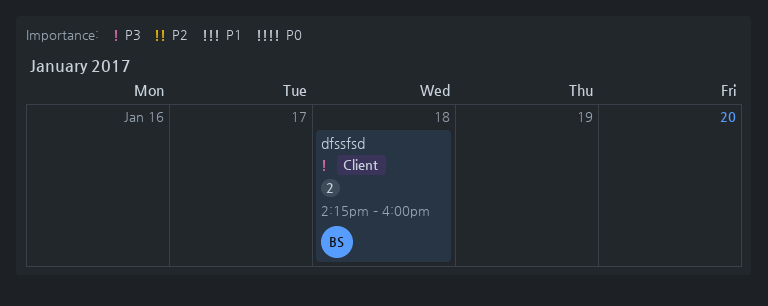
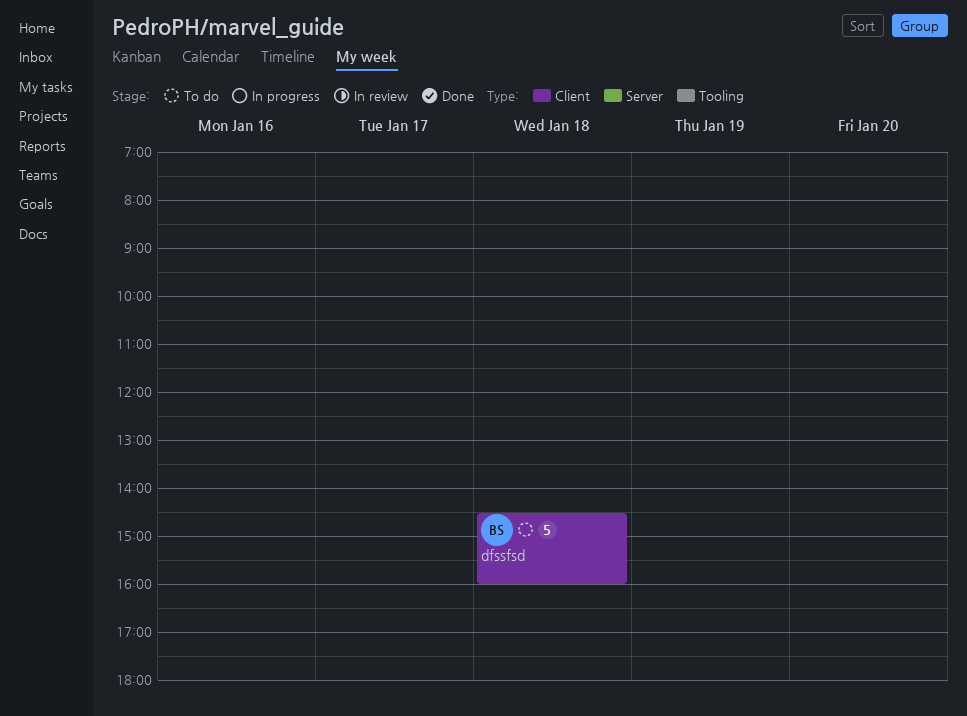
dfssfsd, estimate: 2 -> 5
dfssfsd, begins: 14:15 -> 14:30

